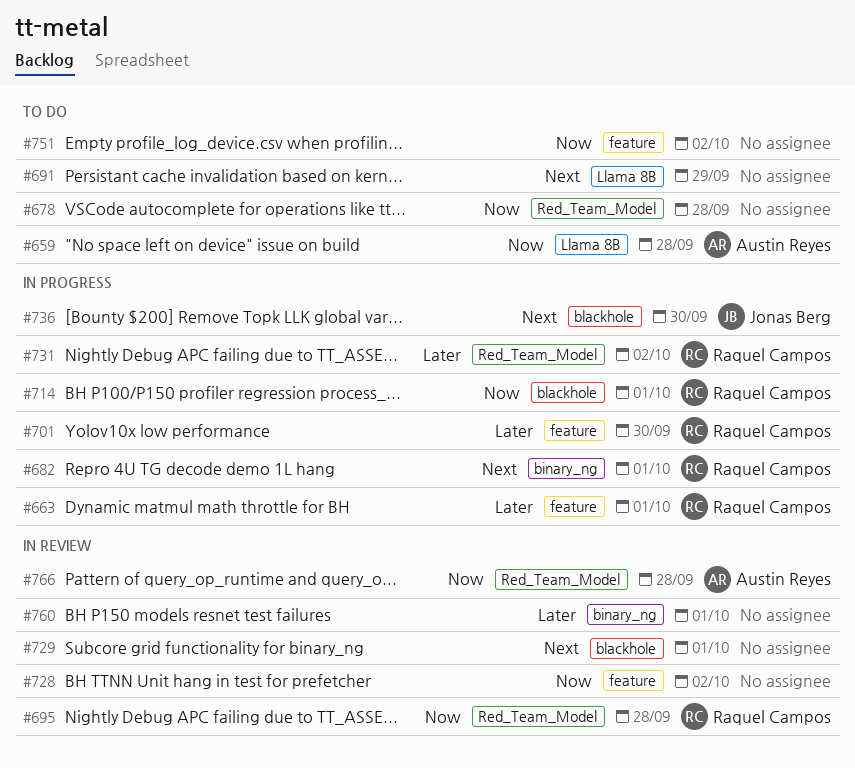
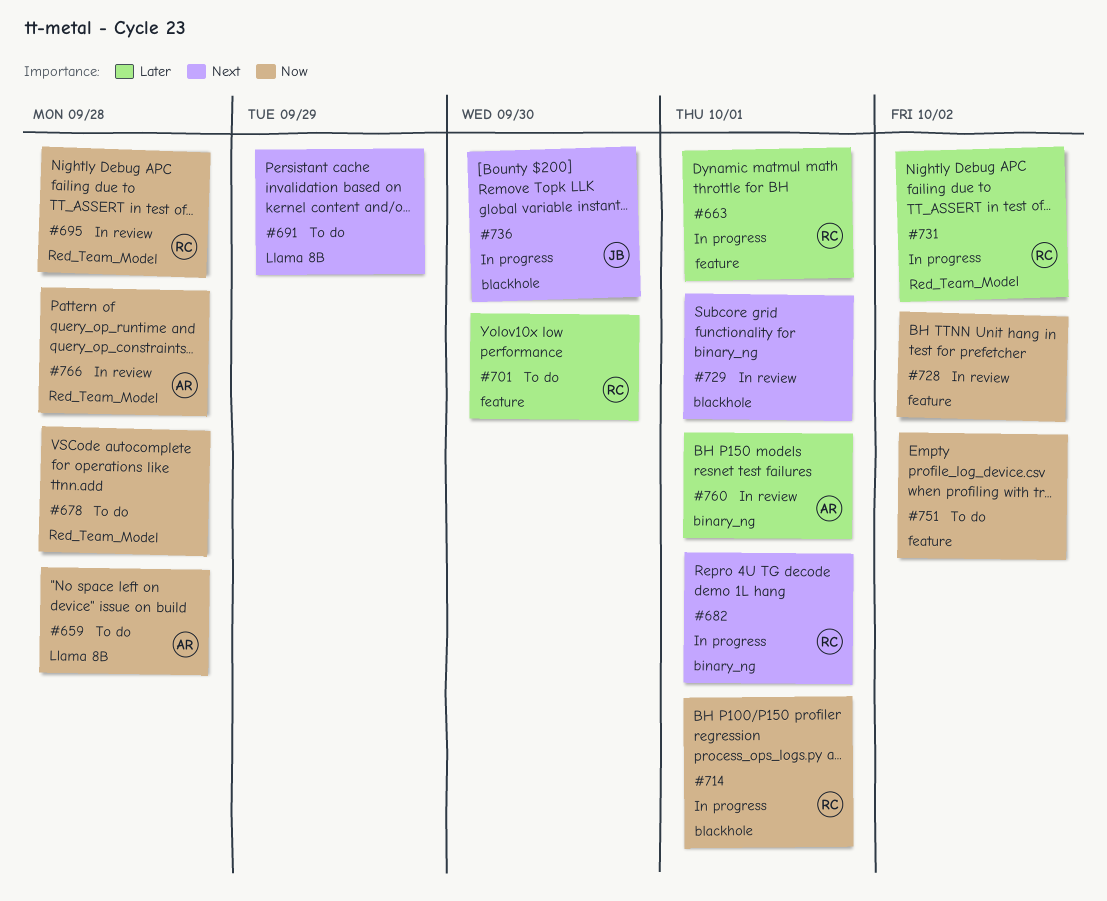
#701, status: In progress -> To do
#760, owner: none -> Austin Reyes

